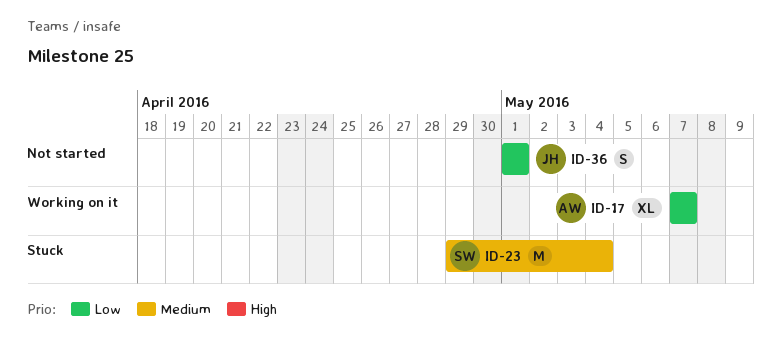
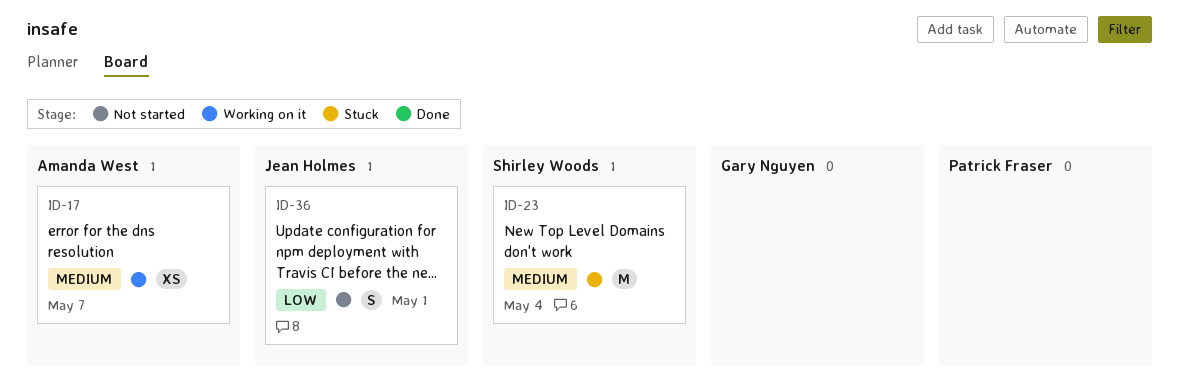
ID-17, priority: Low -> Medium
ID-17, estimate: XL -> XS

